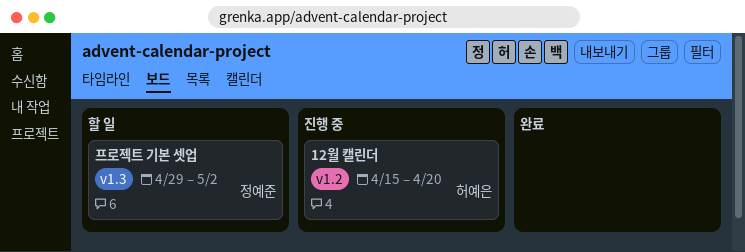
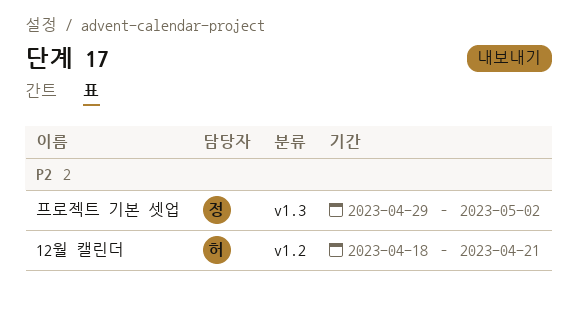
12월 캘린더, start: Apr 15 -> Apr 18
12월 캘린더, due: Apr 20 -> Apr 21

